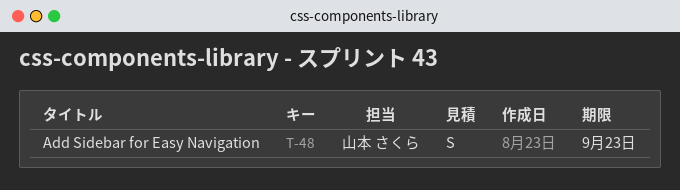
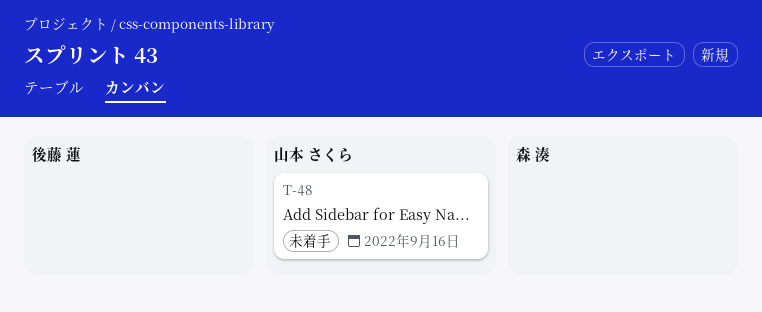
T-48, due: Sep 23 -> Sep 16

